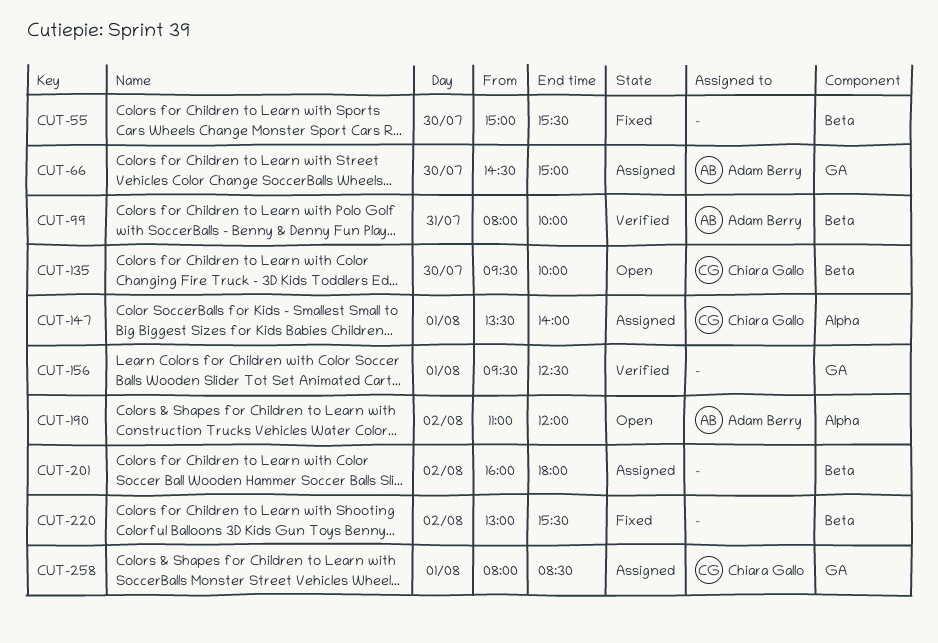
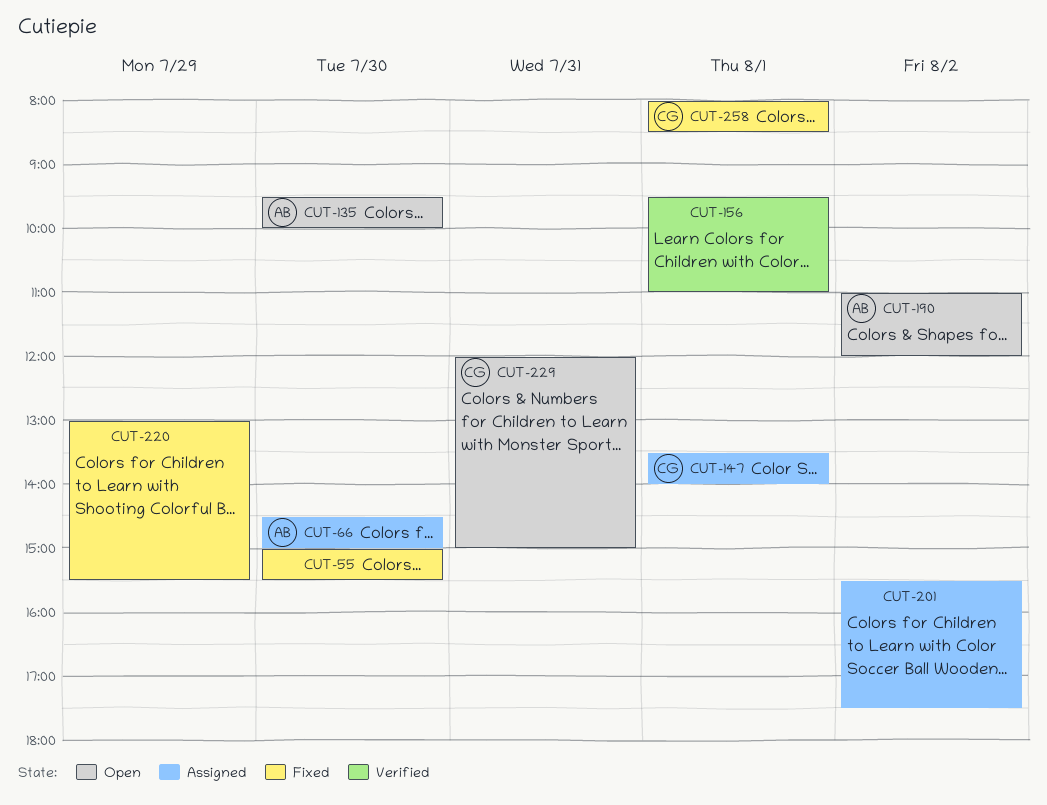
CUT-99: present -> none
CUT-135, owner: Chiara Gallo -> Adam Berry
CUT-156, ends: 12:30 -> 11:00
CUT-201, begins: 16:00 -> 15:30
CUT-201, ends: 18:00 -> 17:30
CUT-220, day: Aug 2 -> Jul 29
CUT-229: none -> present
CUT-258, status: Assigned -> Fixed

